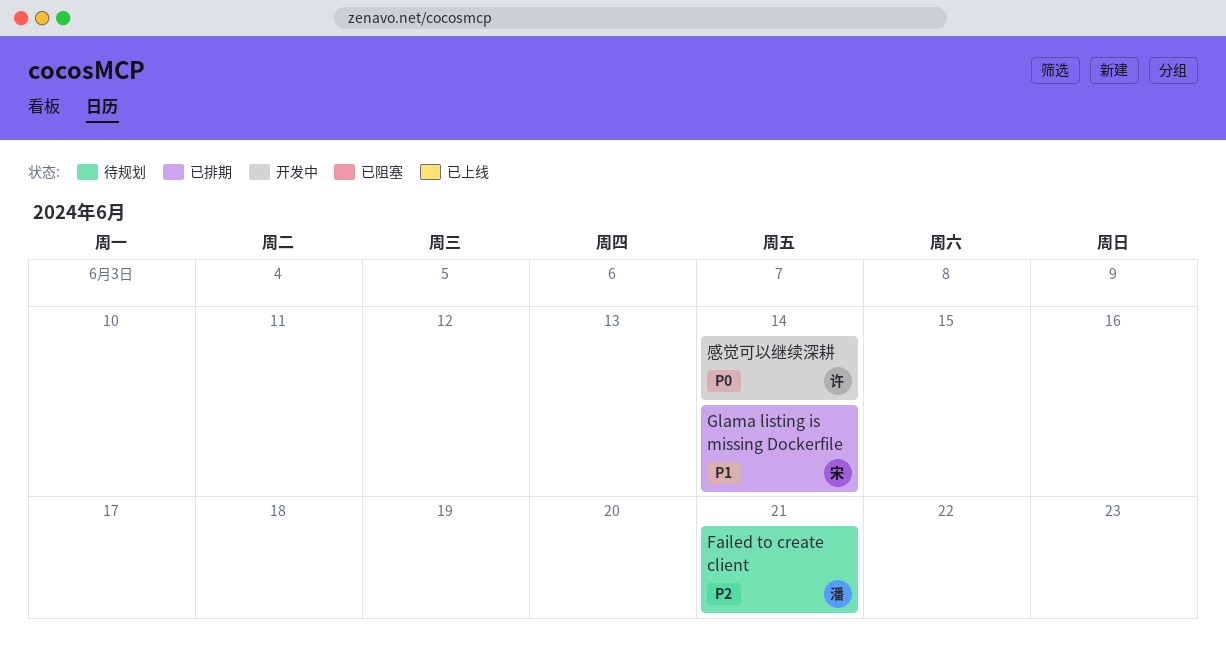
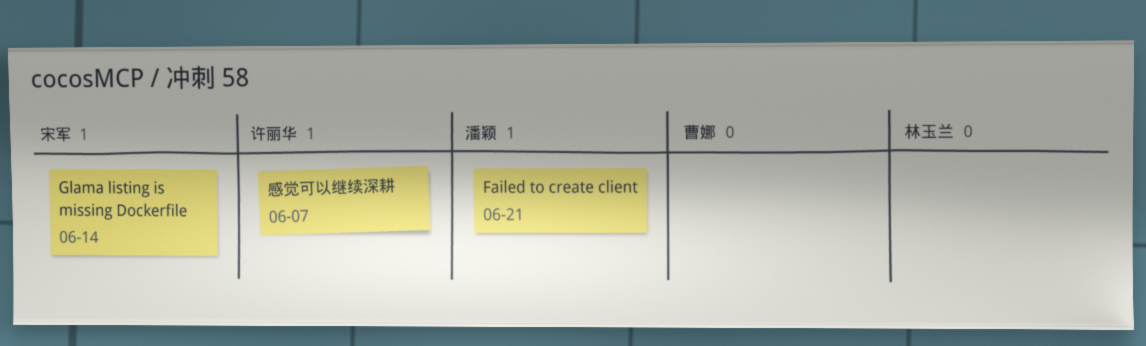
感觉可以继续深耕, due: Jun 14 -> Jun 7

